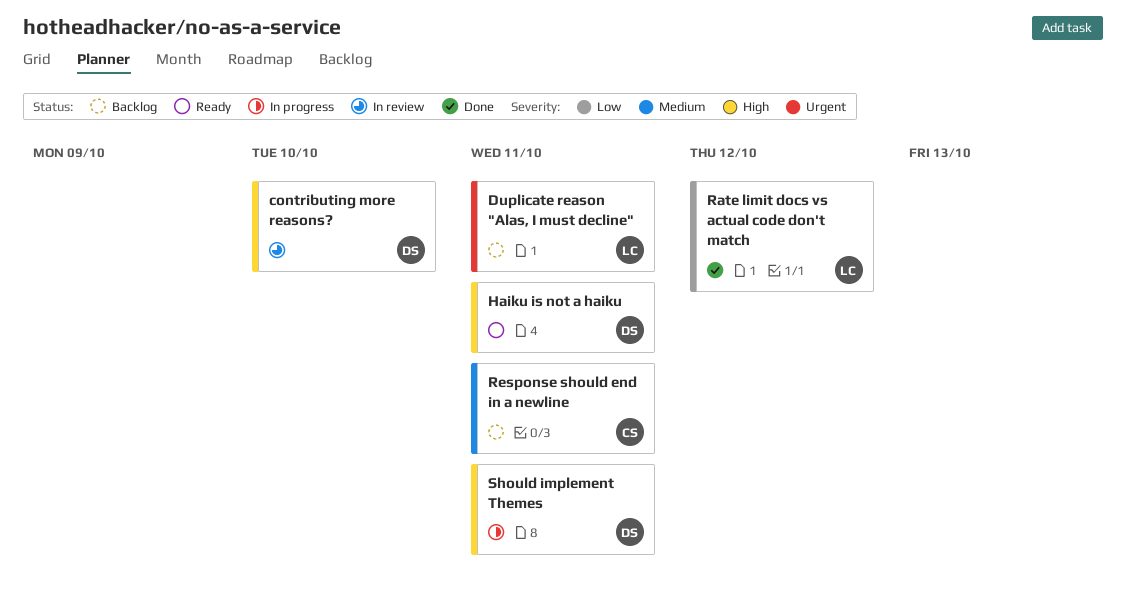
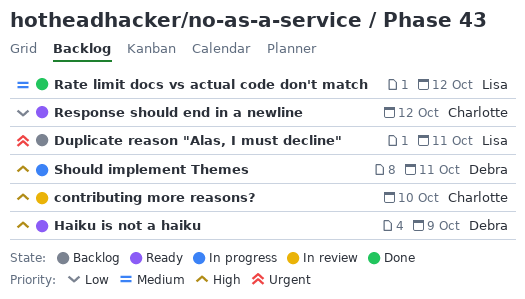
contributing more reasons?, owner: Debra -> Charlotte
Haiku is not a haiku, due: Oct 11 -> Oct 9
Rate limit docs vs actual code don't match, priority: Low -> Medium
Response should end in a newline, status: Backlog -> Ready
Response should end in a newline, priority: Medium -> Low
Response should end in a newline, due: Oct 11 -> Oct 12

